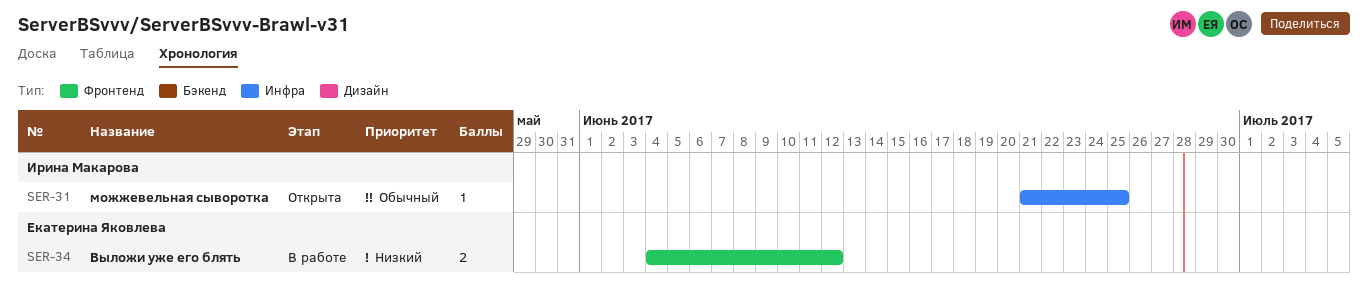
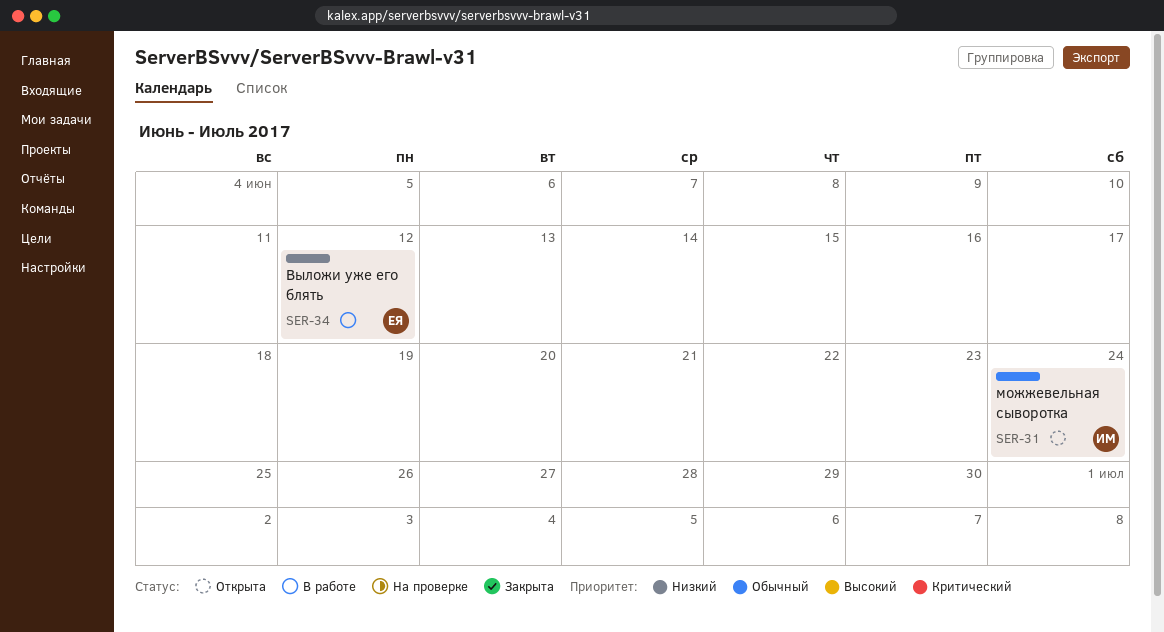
SER-31, due: Jun 25 -> Jun 24

